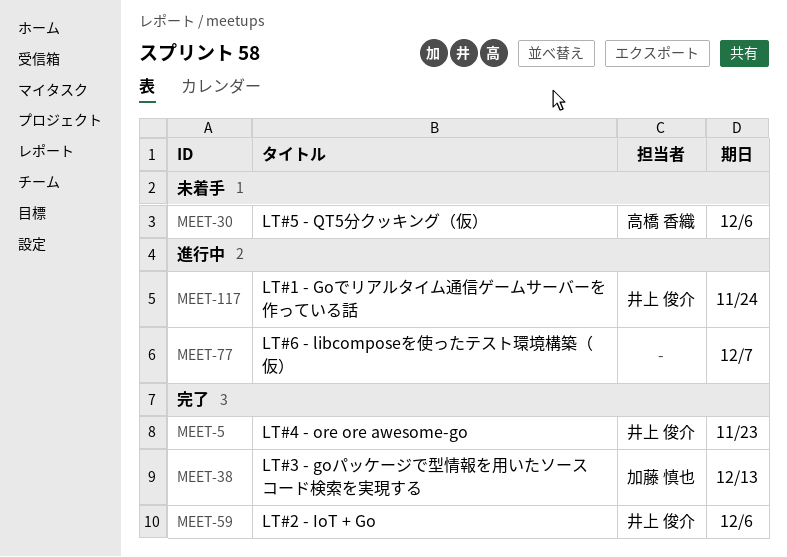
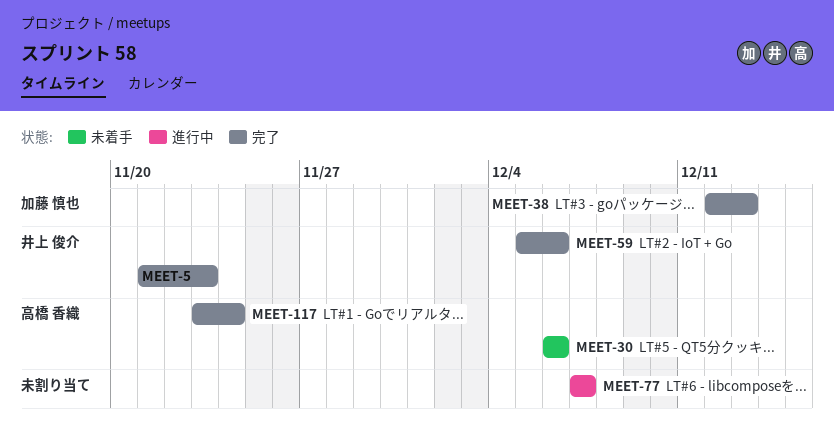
MEET-117, status: 進行中 -> 完了
MEET-117, owner: 井上 俊介 -> 高橋 香織

